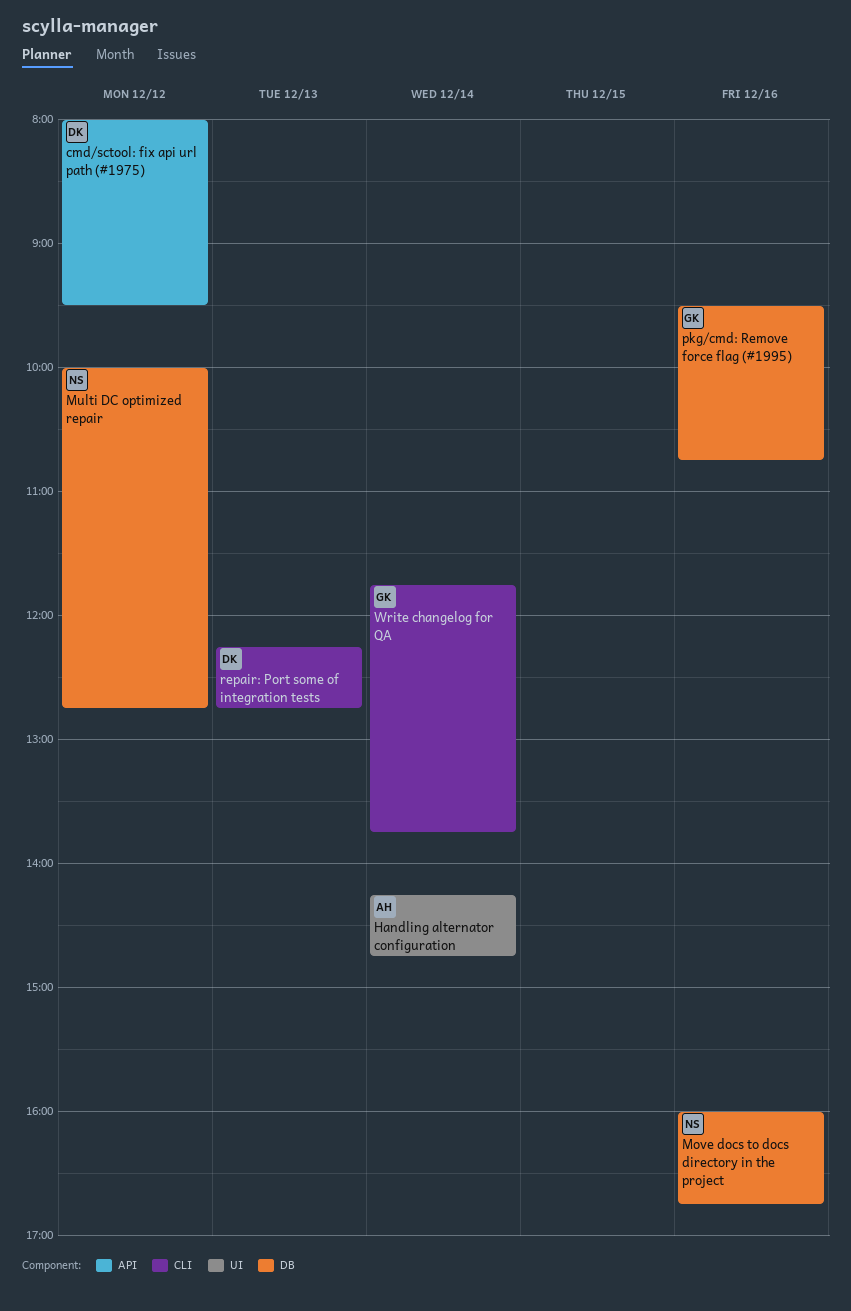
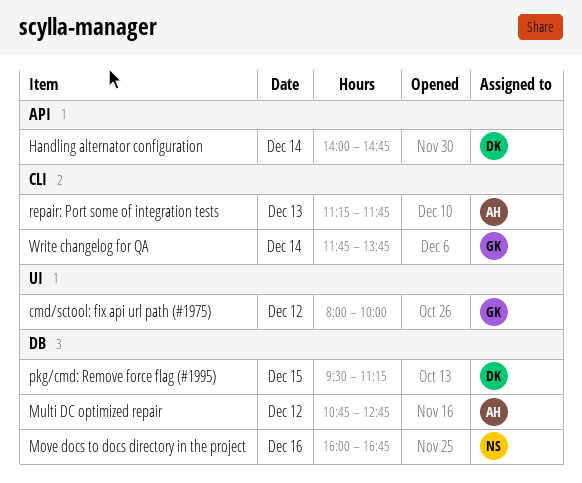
cmd/sctool: fix api url path (#1975), owner: DK -> GK
cmd/sctool: fix api url path (#1975), label: API -> UI
cmd/sctool: fix api url path (#1975), ends: 09:30 -> 10:00
Handling alternator configuration, owner: AH -> DK
Handling alternator configuration, label: UI -> API
Handling alternator configuration, begins: 14:15 -> 14:00
Multi DC optimized repair, owner: NS -> AH
Multi DC optimized repair, begins: 10:00 -> 10:45
pkg/cmd: Remove force flag (#1995), owner: GK -> DK
pkg/cmd: Remove force flag (#1995), day: Dec 16 -> Dec 15
pkg/cmd: Remove force flag (#1995), ends: 10:45 -> 11:15
repair: Port some of integration tests, owner: DK -> AH
repair: Port some of integration tests, begins: 12:15 -> 11:15
repair: Port some of integration tests, ends: 12:45 -> 11:45

